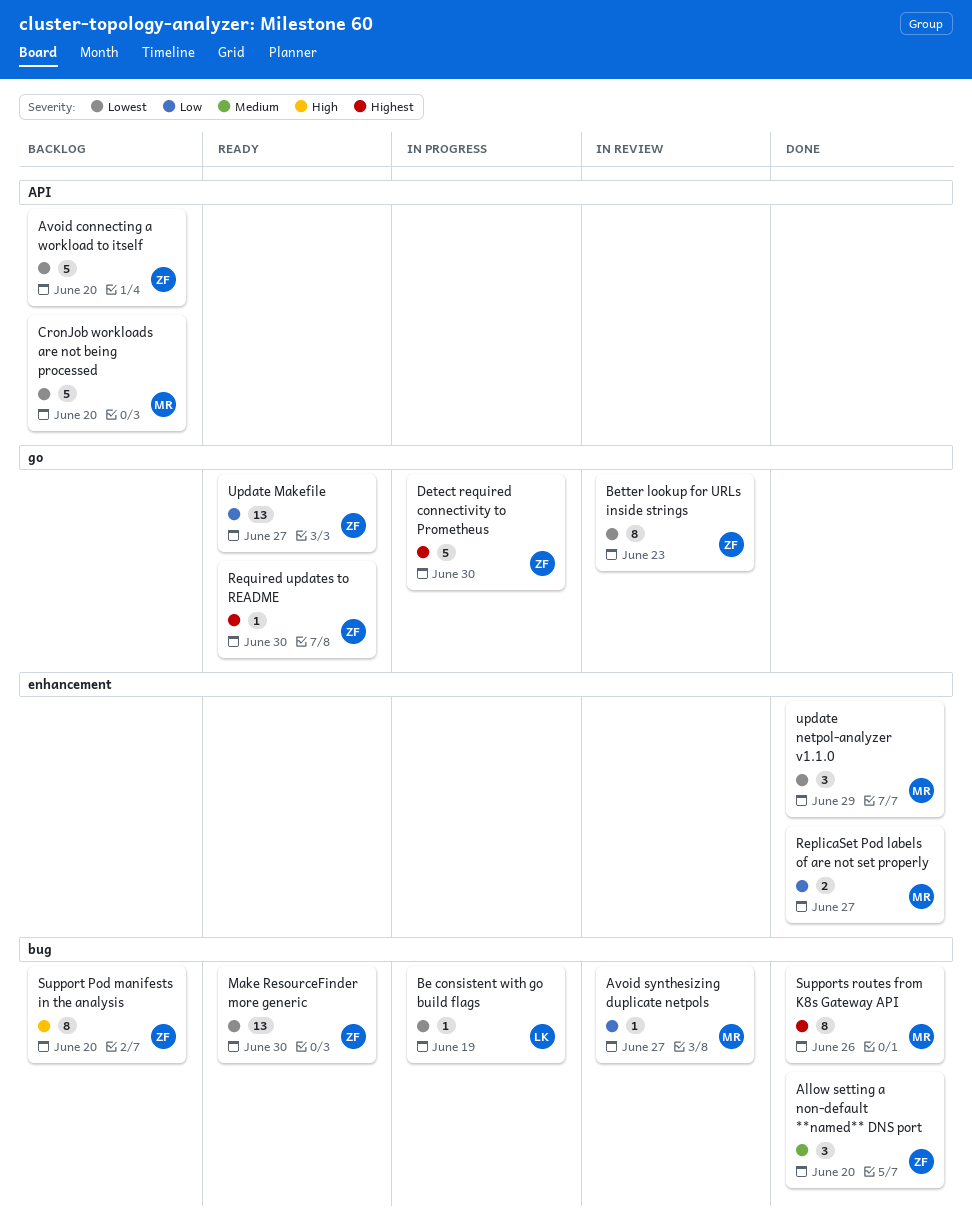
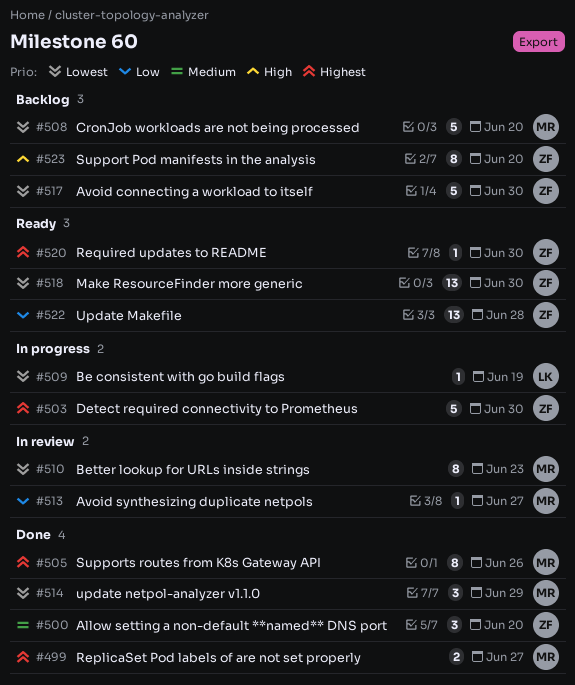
Avoid connecting a workload to itself, due: Jun 20 -> Jun 30
Better lookup for URLs inside strings, owner: ZF -> MR
ReplicaSet Pod labels of are not set properly, priority: Low -> Highest
Update Makefile, due: Jun 27 -> Jun 28

